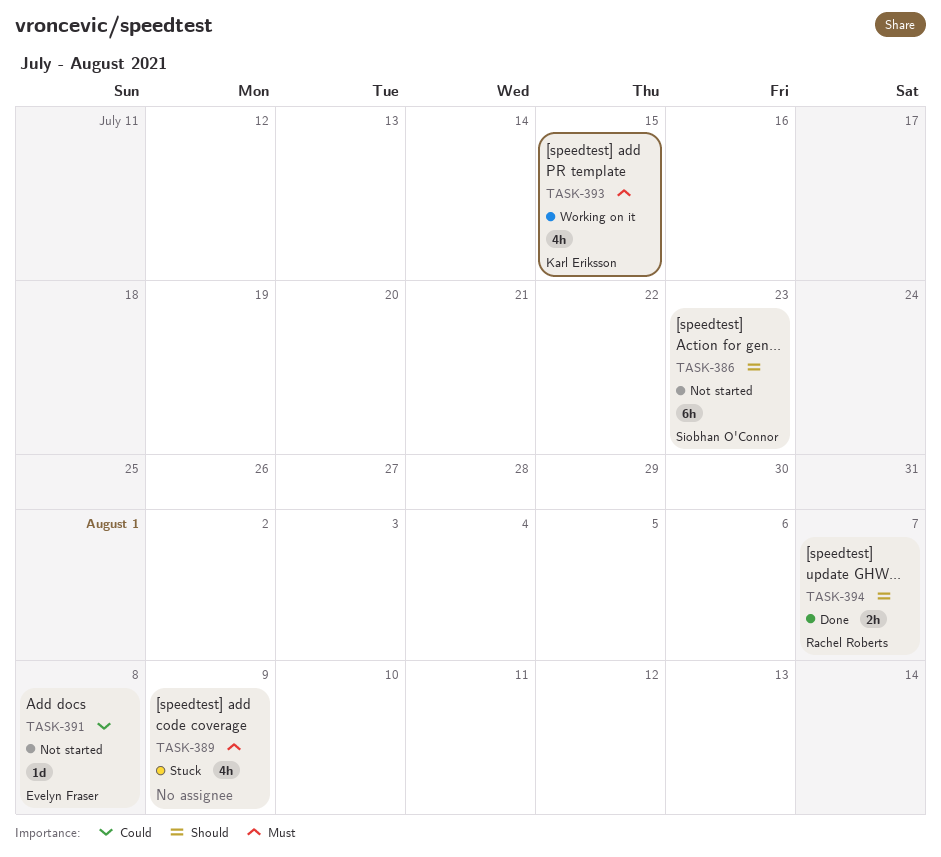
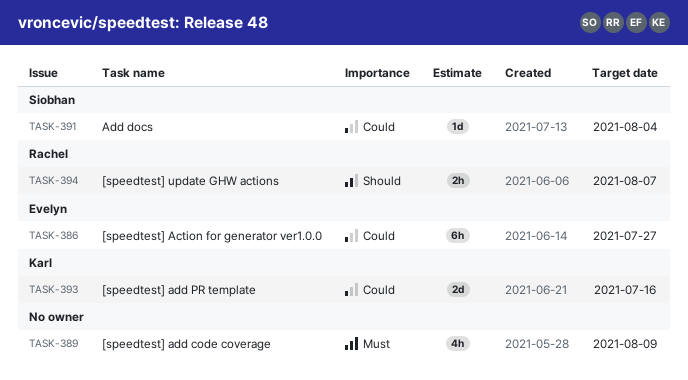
TASK-386, owner: Siobhan O'Connor -> Evelyn Fraser
TASK-386, priority: Should -> Could
TASK-386, due: Jul 23 -> Jul 27
TASK-391, owner: Evelyn Fraser -> Siobhan O'Connor
TASK-391, due: Aug 8 -> Aug 4
TASK-393, priority: Must -> Could
TASK-393, estimate: 4h -> 2d
TASK-393, due: Jul 15 -> Jul 16

